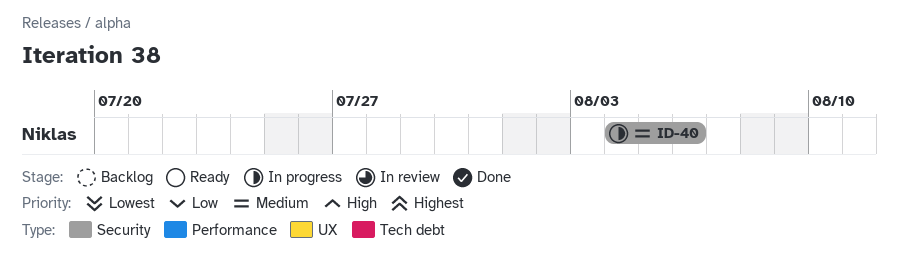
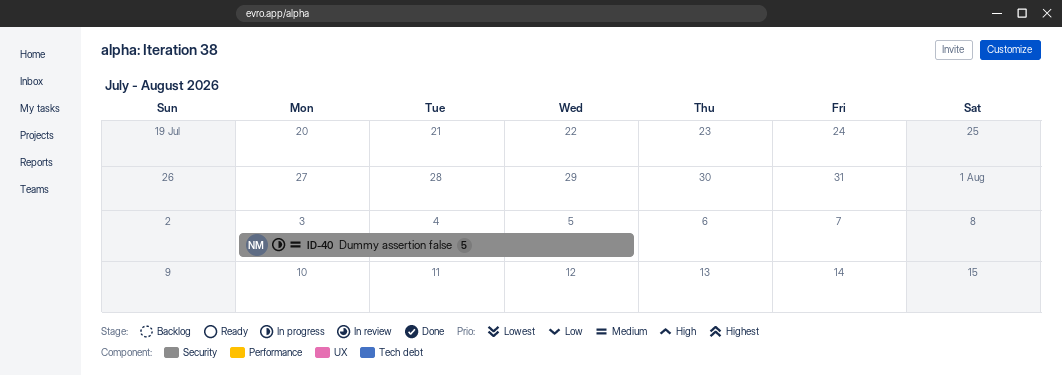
ID-40, start: Aug 4 -> Aug 3
ID-40, due: Aug 6 -> Aug 5

